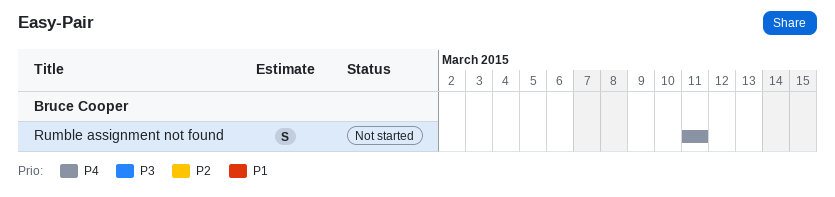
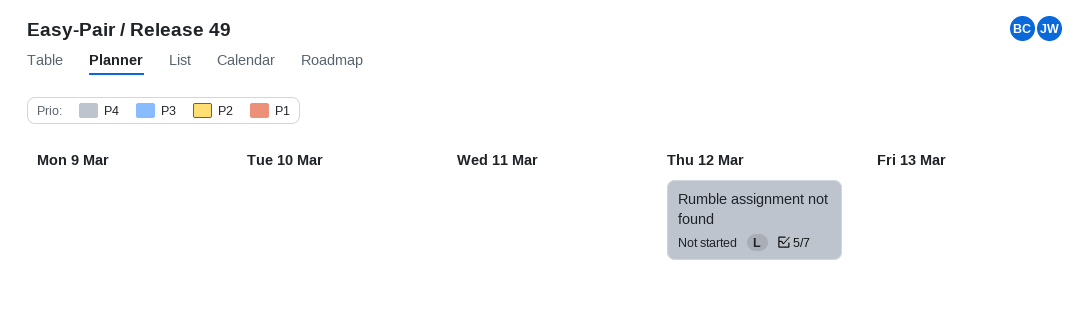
Rumble assignment not found, estimate: S -> L
Rumble assignment not found, due: Mar 11 -> Mar 12

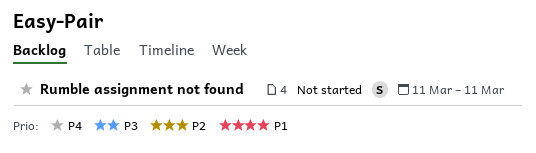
Rumble assignment not found, estimate: L -> S
Rumble assignment not found, due: Mar 12 -> Mar 11

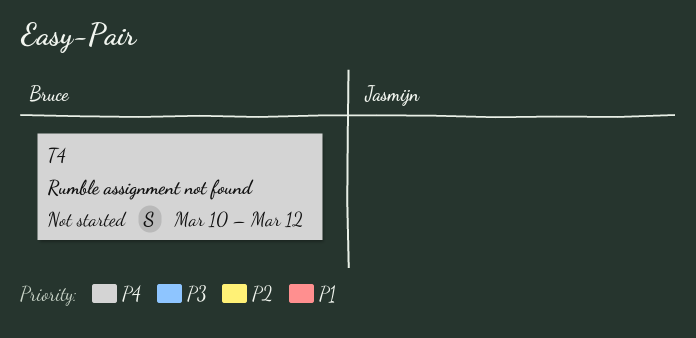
Rumble assignment not found, start: Mar 11 -> Mar 10
Rumble assignment not found, due: Mar 11 -> Mar 12

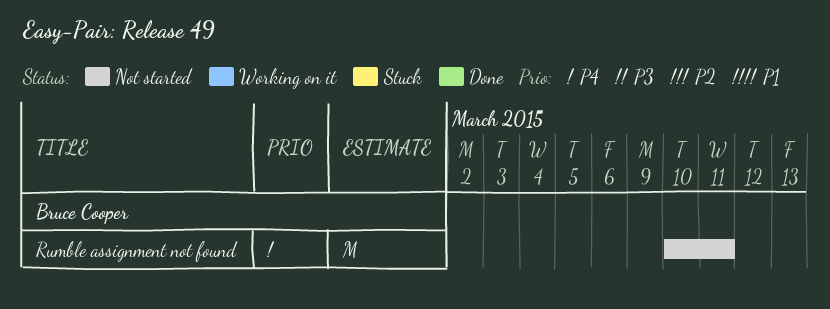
Rumble assignment not found, estimate: S -> M
Rumble assignment not found, due: Mar 12 -> Mar 11

